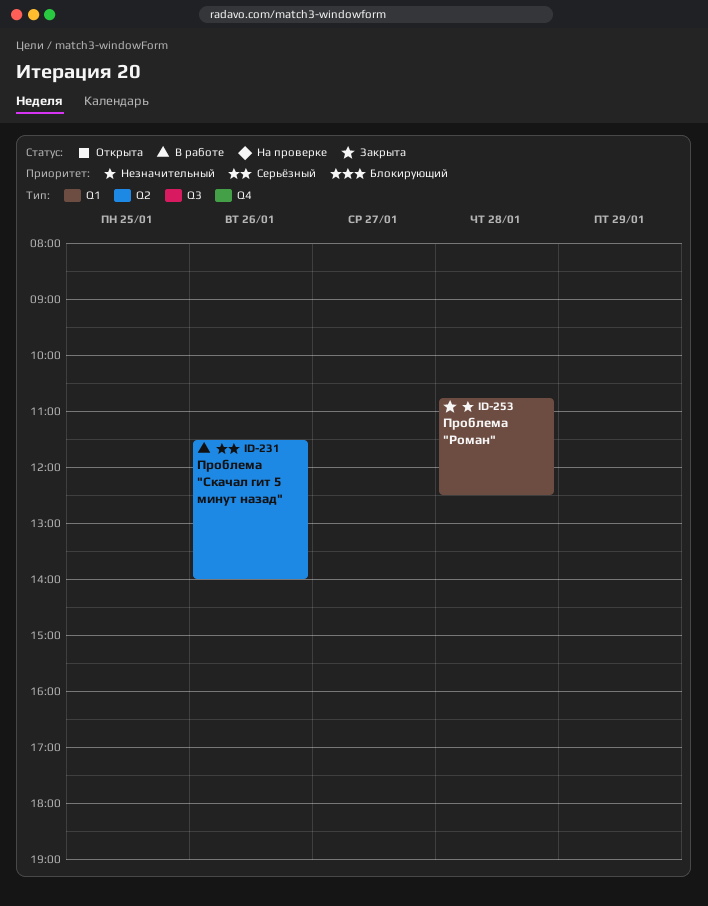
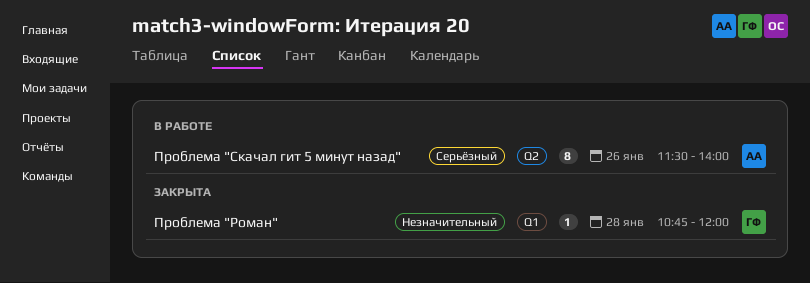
Проблема "Роман", ends: 12:30 -> 12:00

